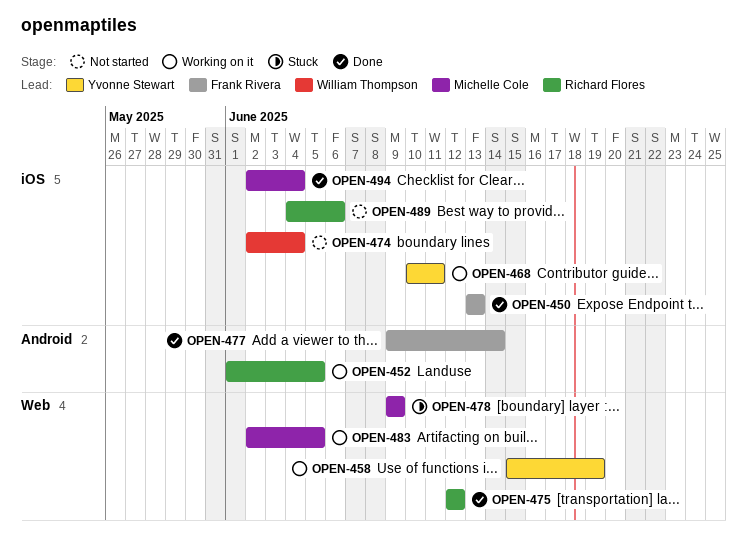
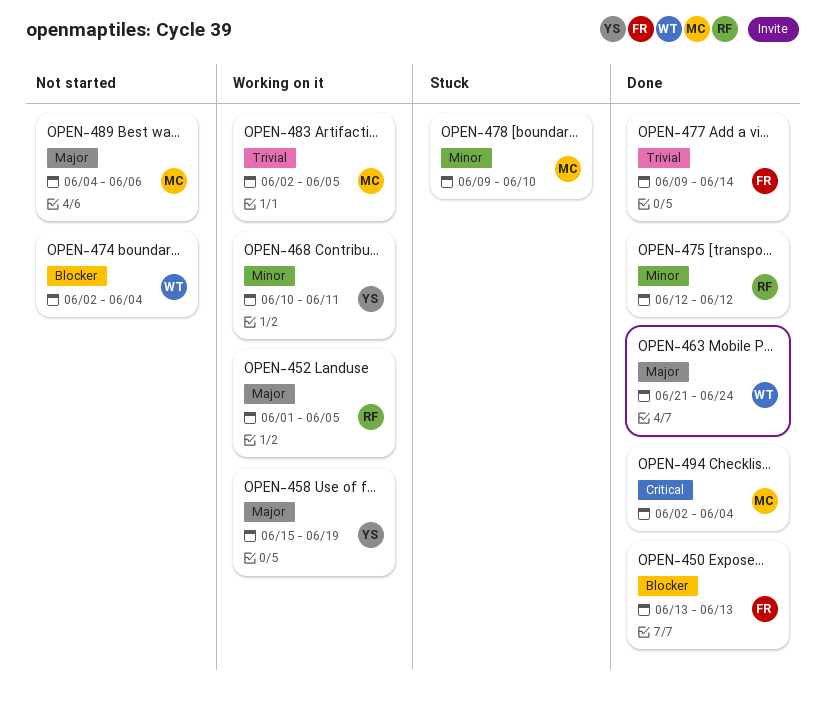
OPEN-463: none -> present
OPEN-478, due: Jun 9 -> Jun 10
OPEN-489, owner: Richard Flores -> Michelle Cole

